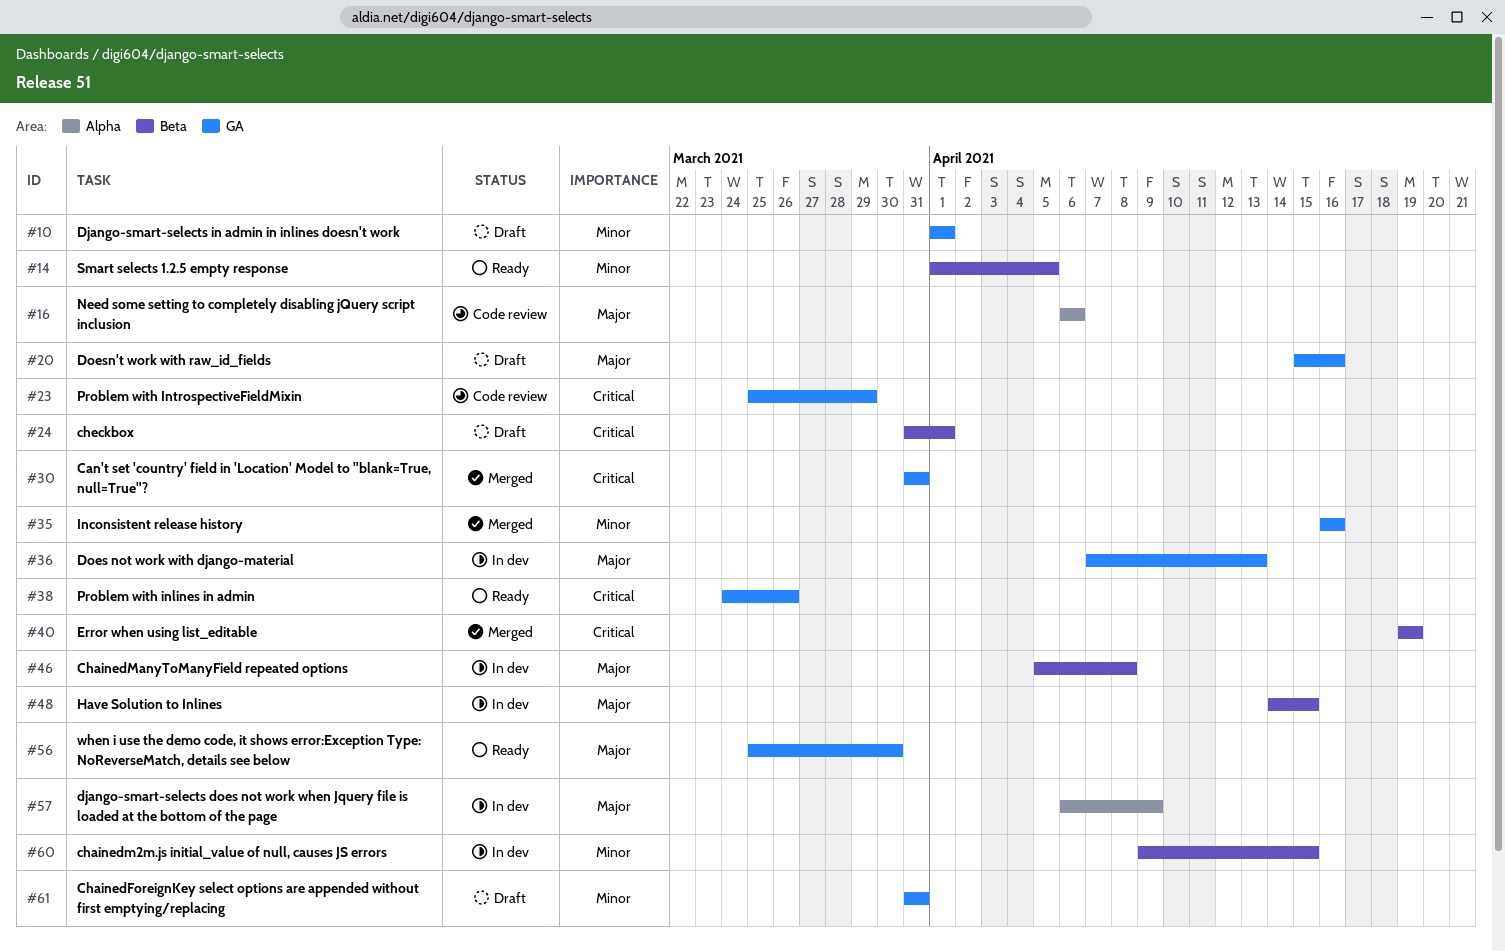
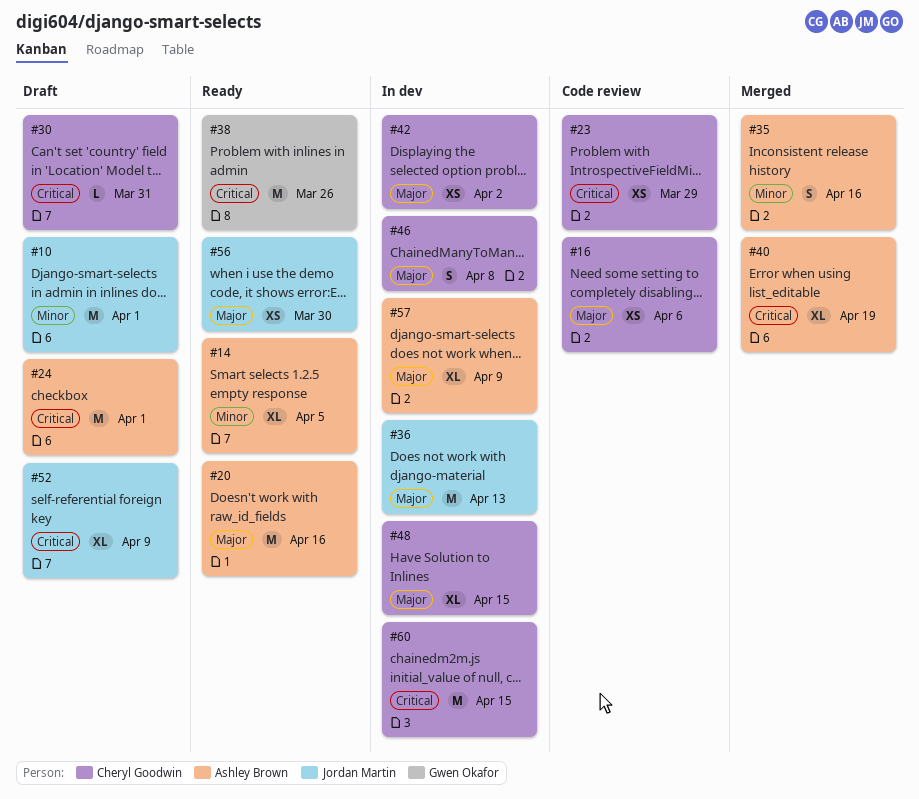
#20, status: Draft -> Ready
#30, status: Merged -> Draft
#42: none -> present
#52: none -> present
#60, priority: Minor -> Critical
#61: present -> none

